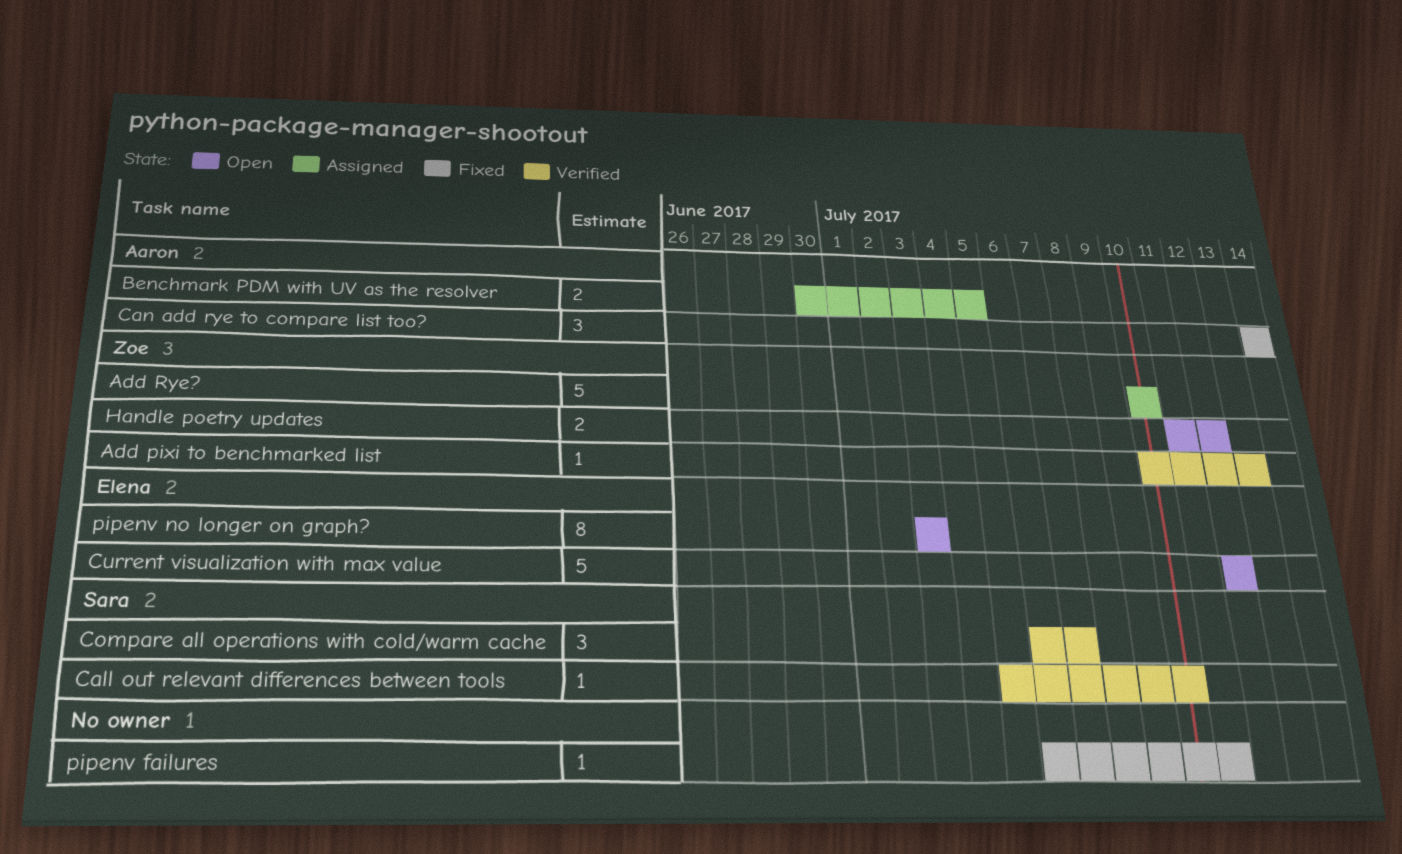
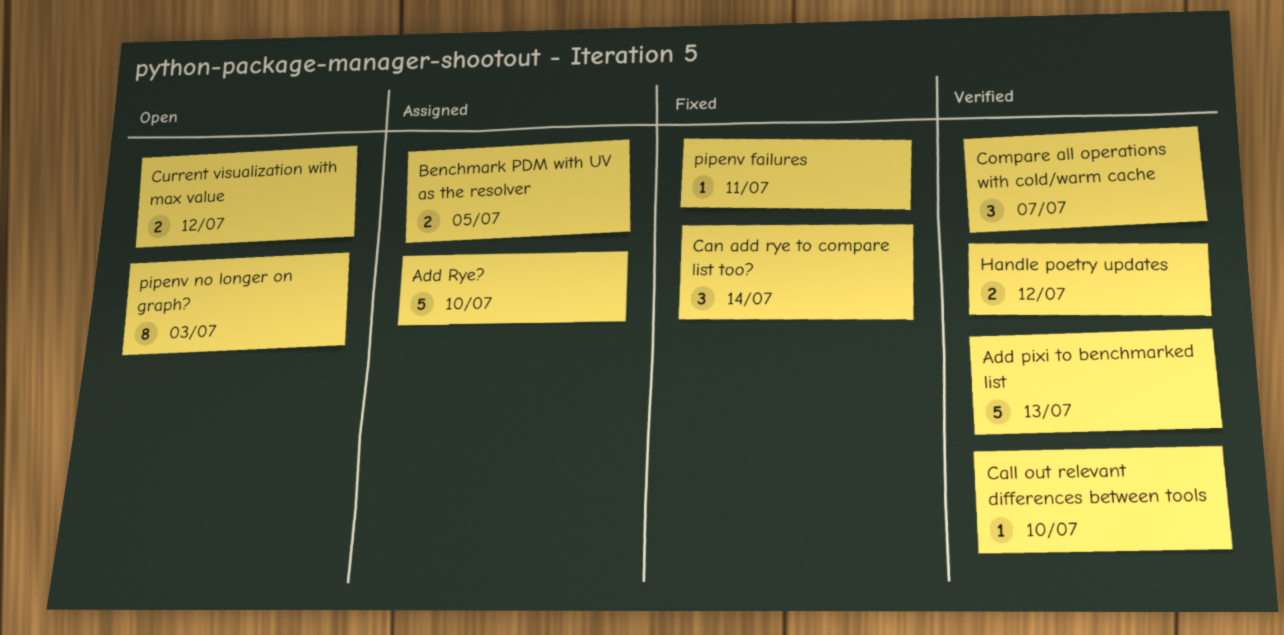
Add pixi to benchmarked list, estimate: 1 -> 5
Current visualization with max value, estimate: 5 -> 2
Handle poetry updates, status: Open -> Verified

